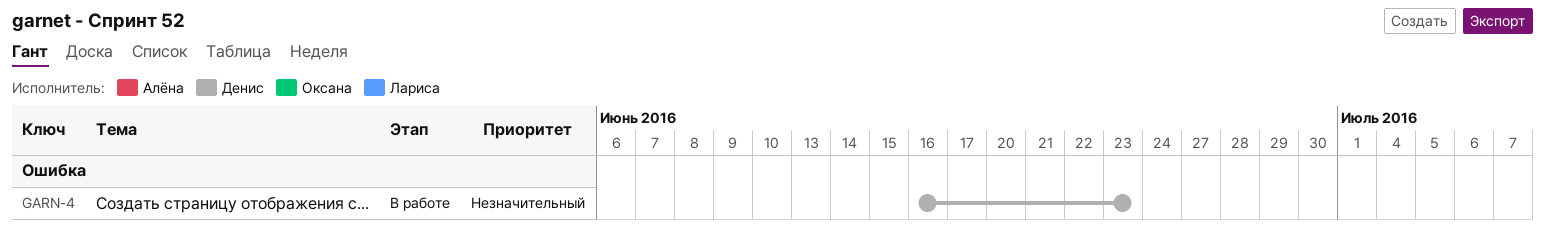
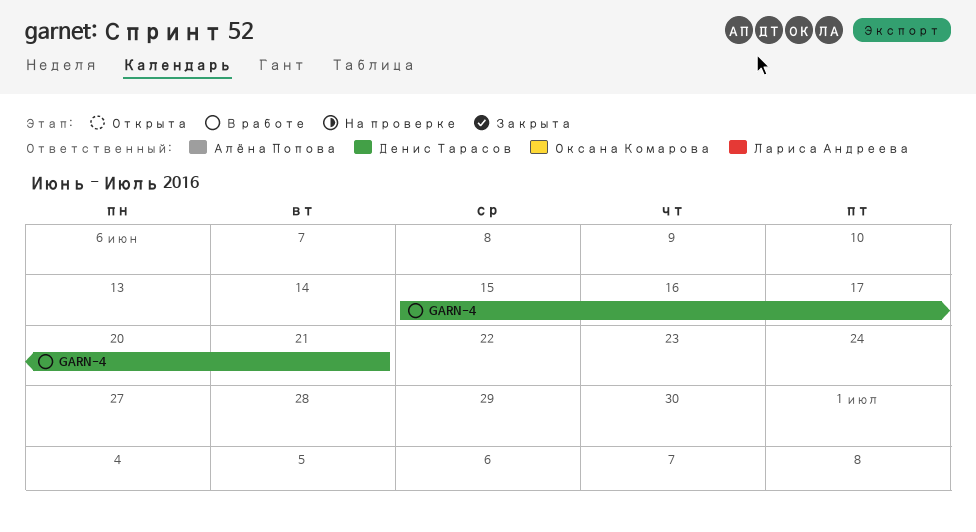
GARN-4, start: Jun 16 -> Jun 15
GARN-4, due: Jun 23 -> Jun 21

